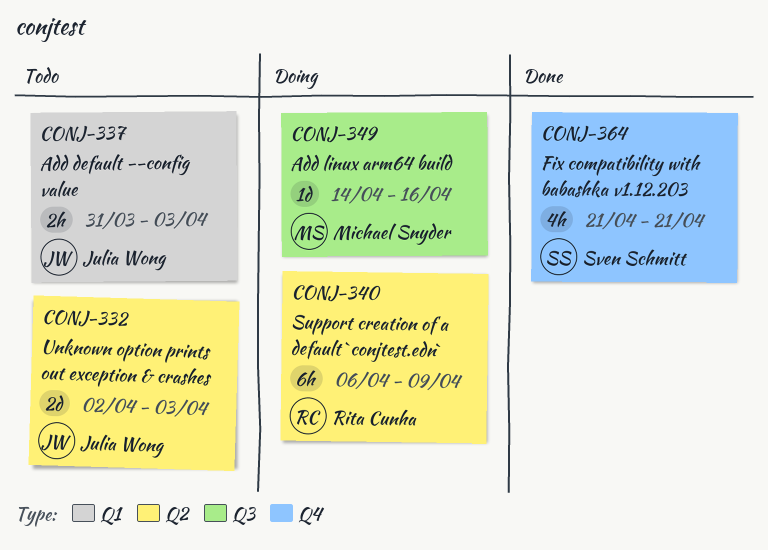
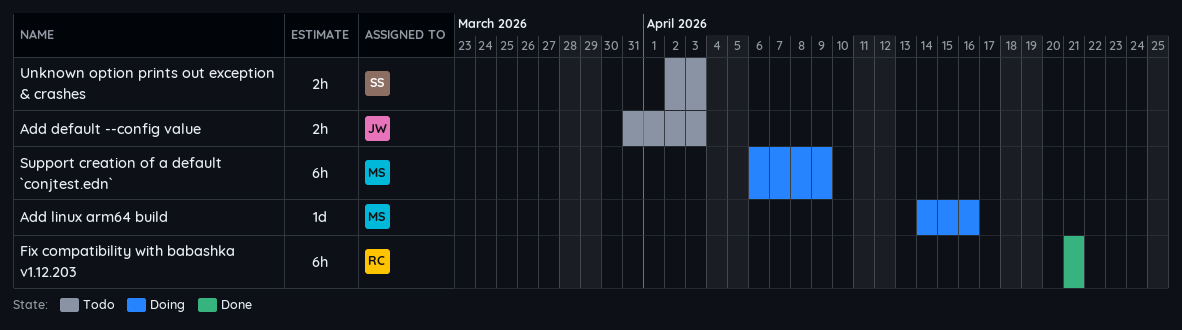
Fix compatibility with babashka v1.12.203, owner: Sven Schmitt -> Rita Cunha
Fix compatibility with babashka v1.12.203, estimate: 4h -> 6h
Support creation of a default `conjtest.edn`, owner: Rita Cunha -> Michael Snyder
Unknown option prints out exception & crashes, owner: Julia Wong -> Sven Schmitt
Unknown option prints out exception & crashes, estimate: 2d -> 2h

